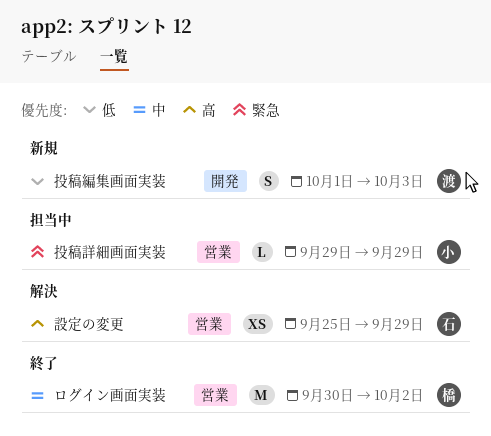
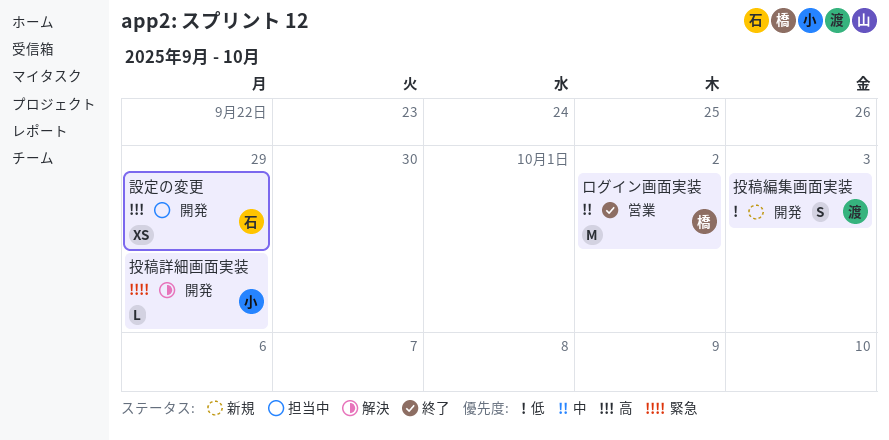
投稿詳細画面実装, status: 担当中 -> 解決
投稿詳細画面実装, label: 営業 -> 開発
設定の変更, status: 解決 -> 担当中
設定の変更, label: 営業 -> 開発

